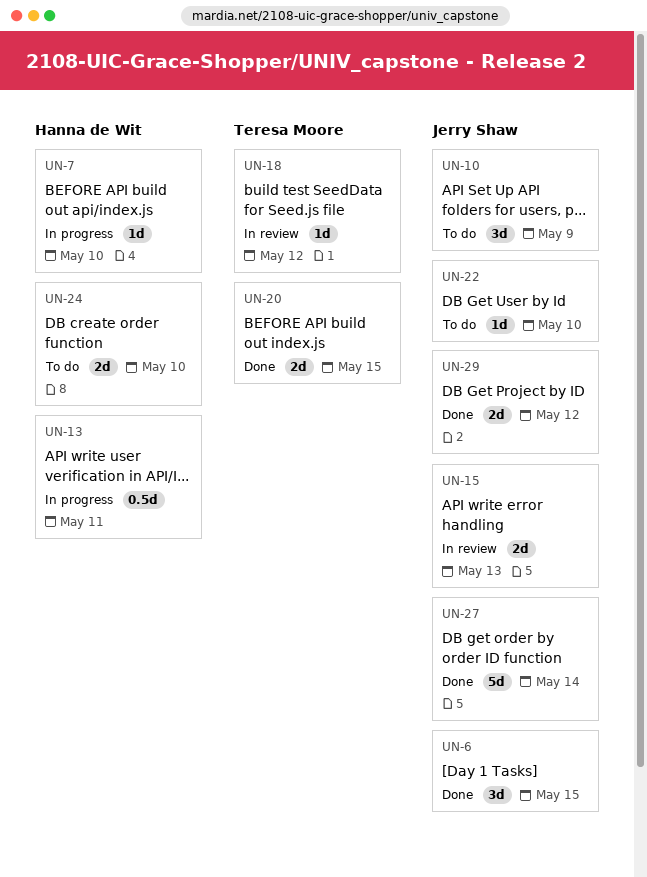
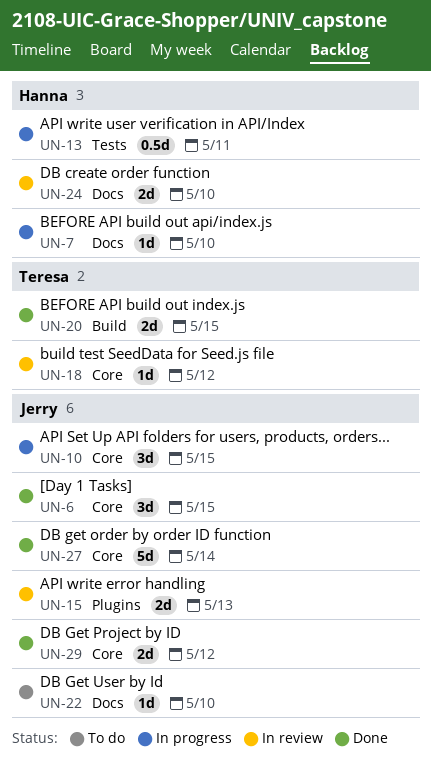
UN-10, status: To do -> In progress
UN-10, due: May 9 -> May 15
UN-24, status: To do -> In review

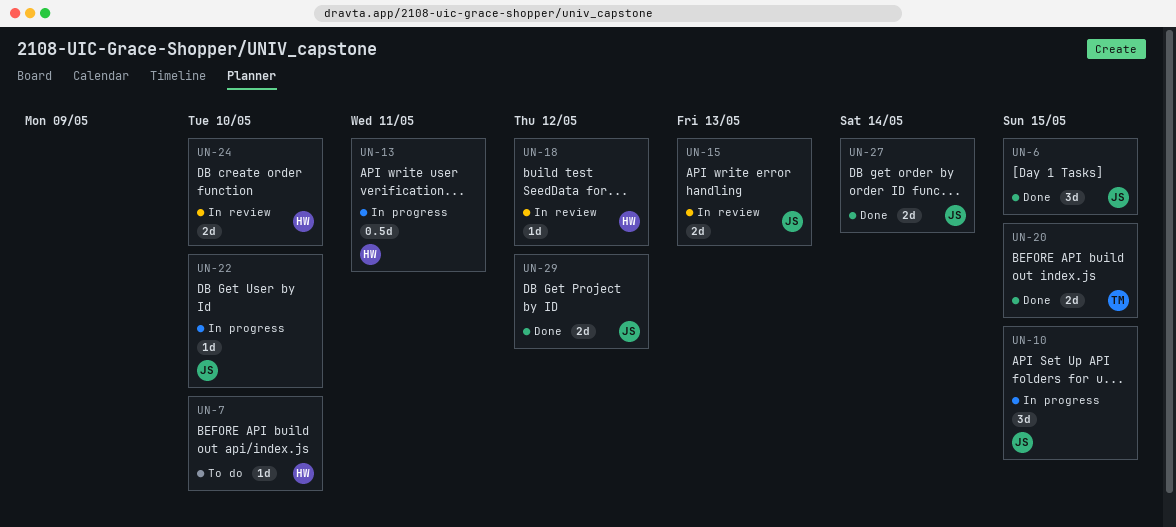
UN-7, status: In progress -> To do
UN-18, owner: Teresa -> Hanna
UN-22, status: To do -> In progress
UN-27, estimate: 5d -> 2d

